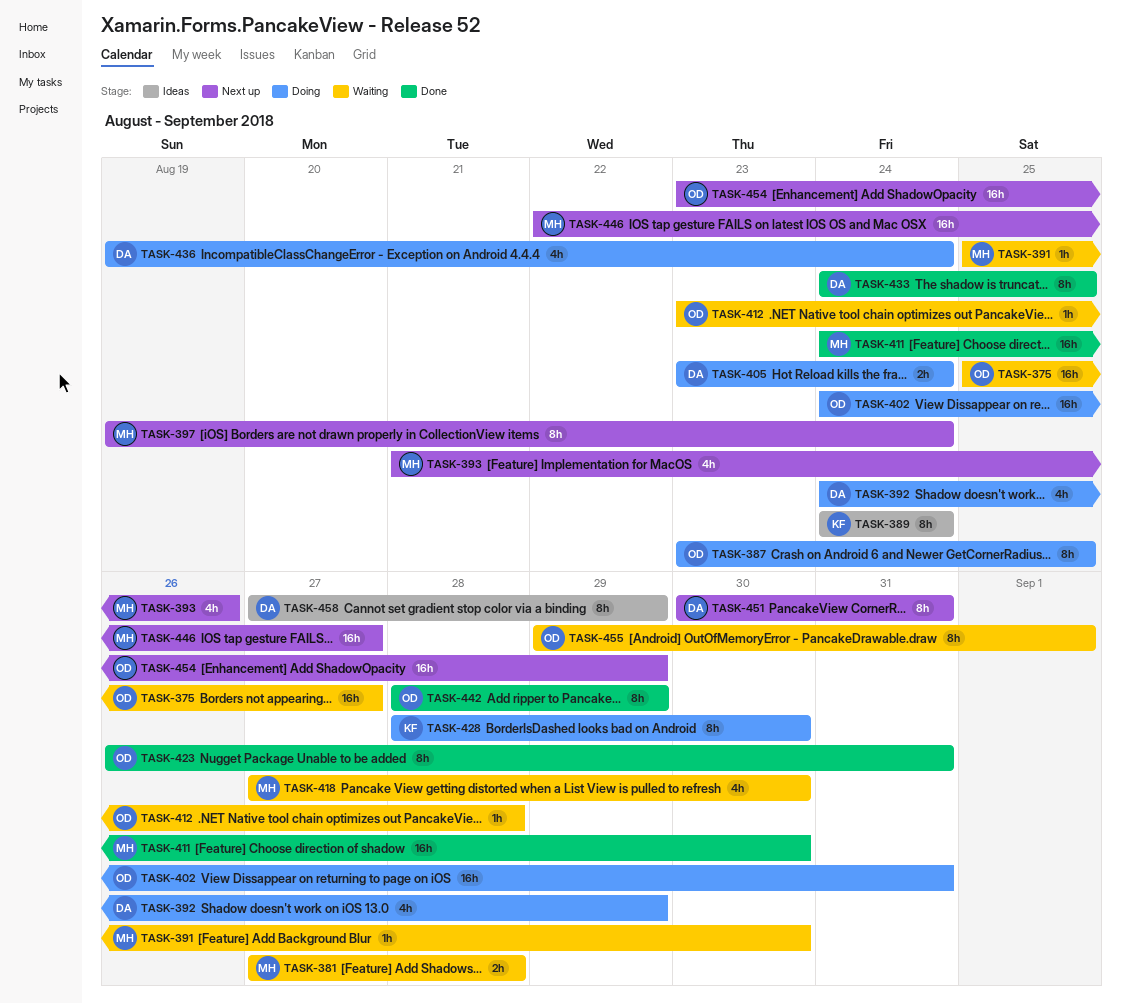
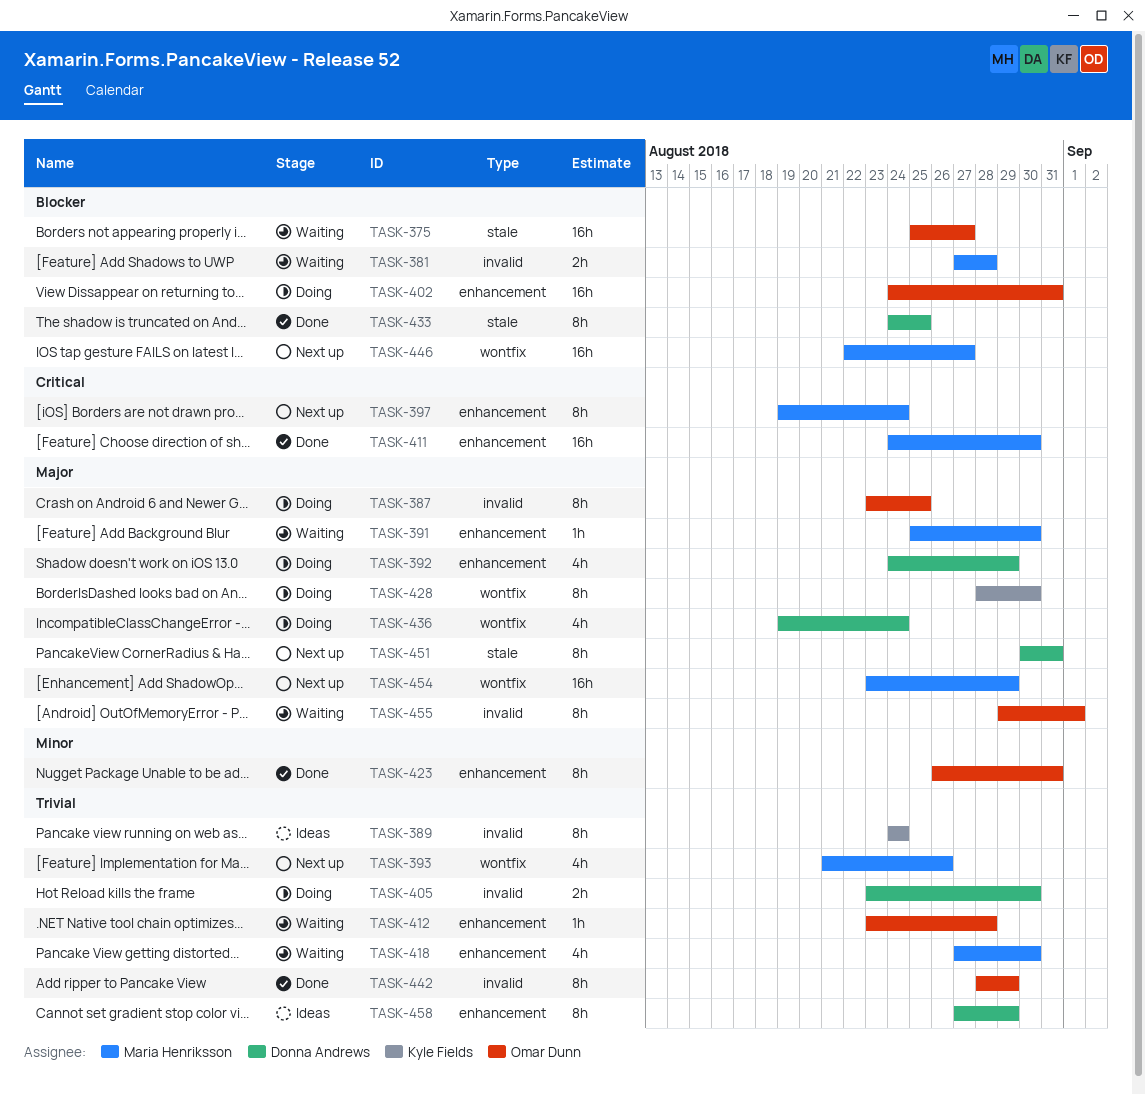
TASK-405, due: Aug 24 -> Aug 30
TASK-454, owner: Omar Dunn -> Maria Henriksson

